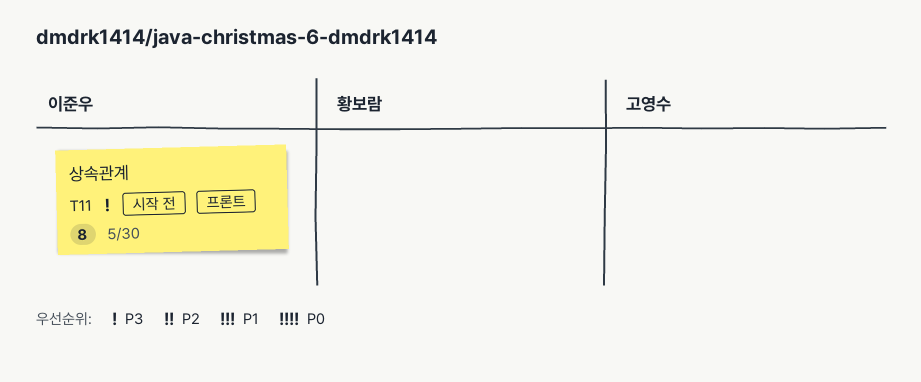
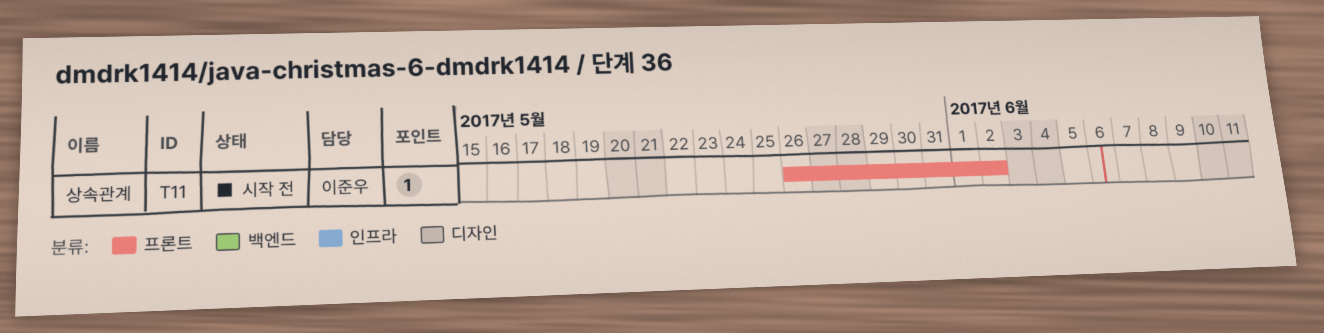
T11, estimate: 8 -> 1
T11, due: May 30 -> Jun 2

